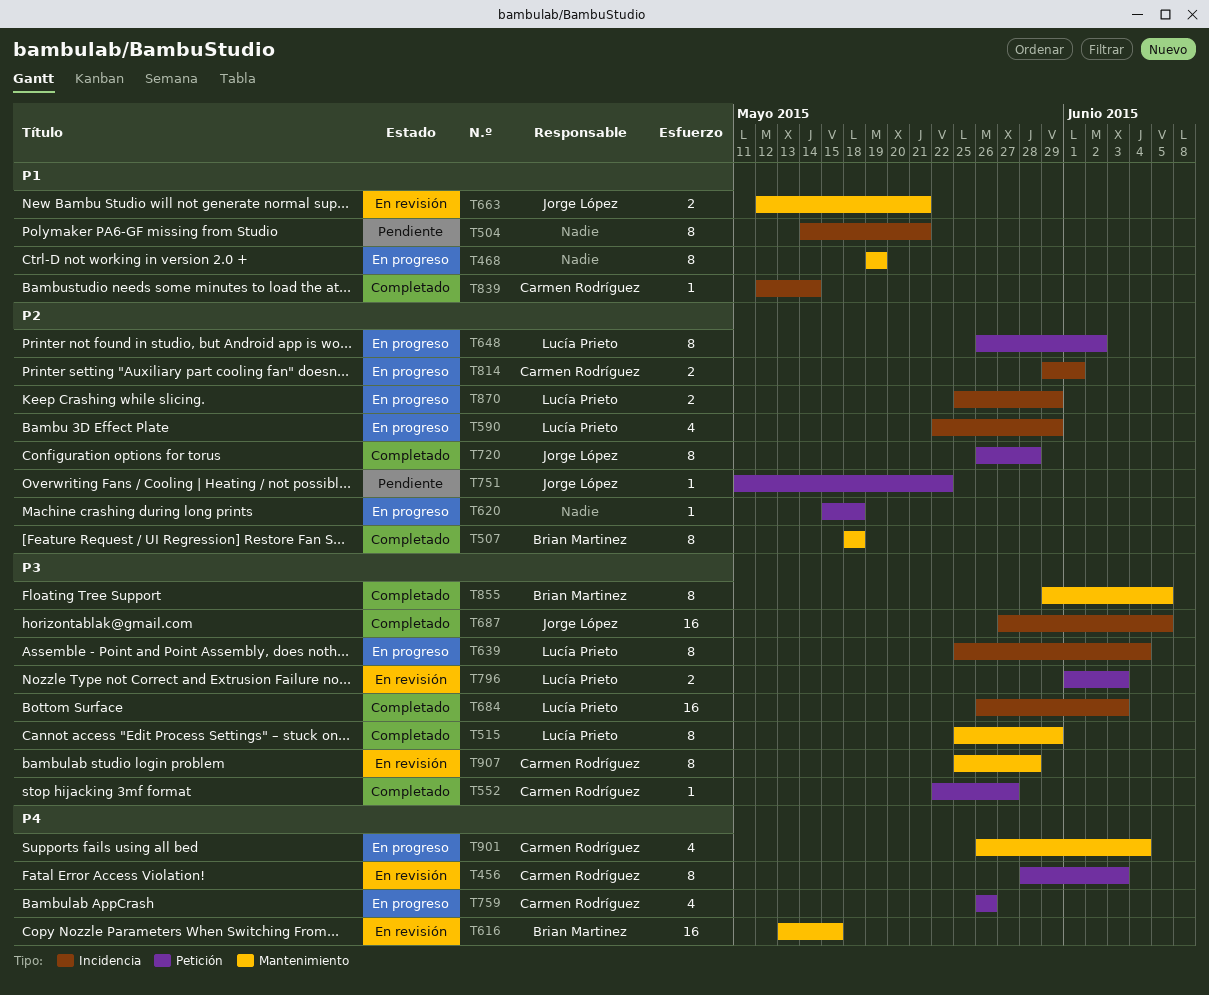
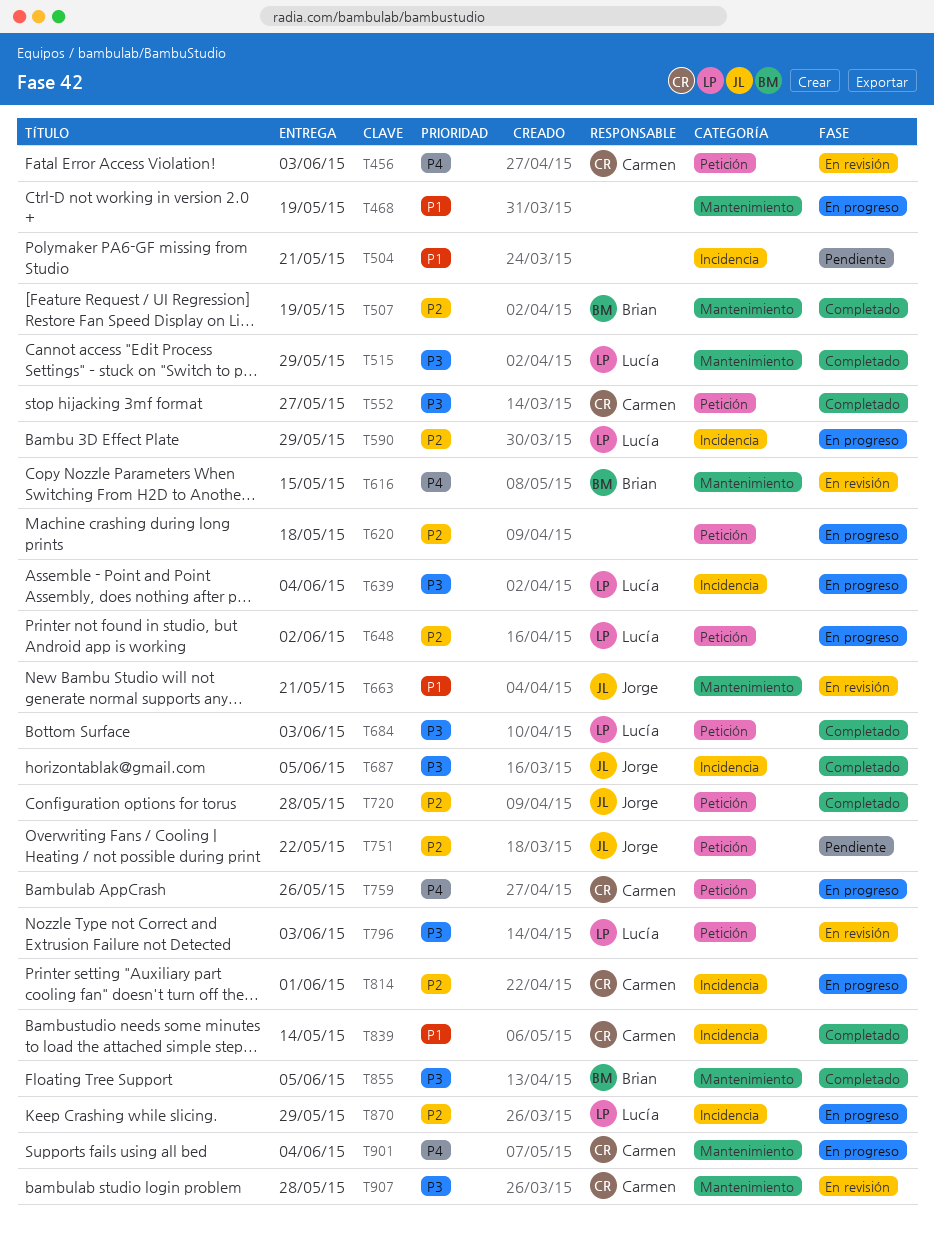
T507, due: May 18 -> May 19
T684, label: Incidencia -> Petición

